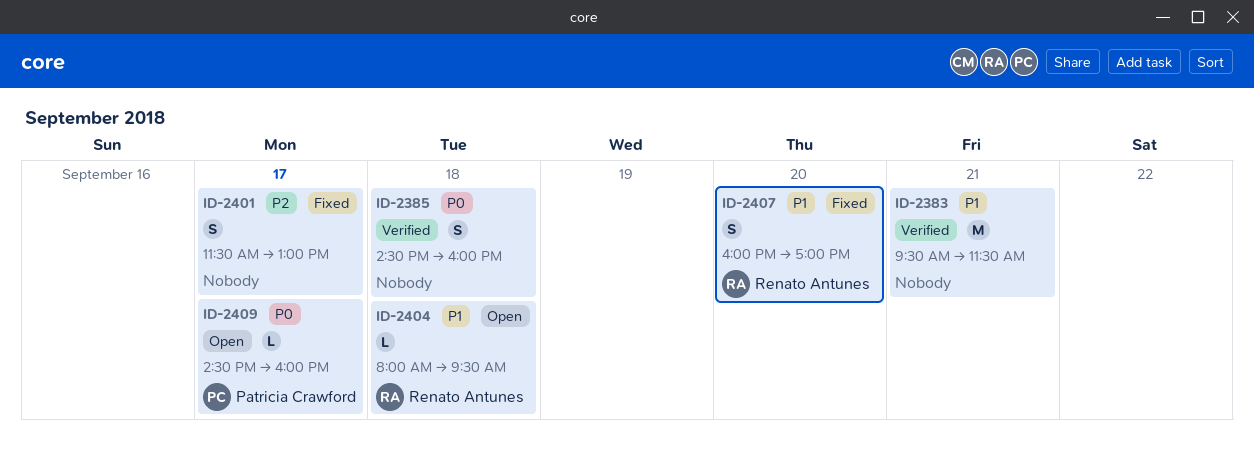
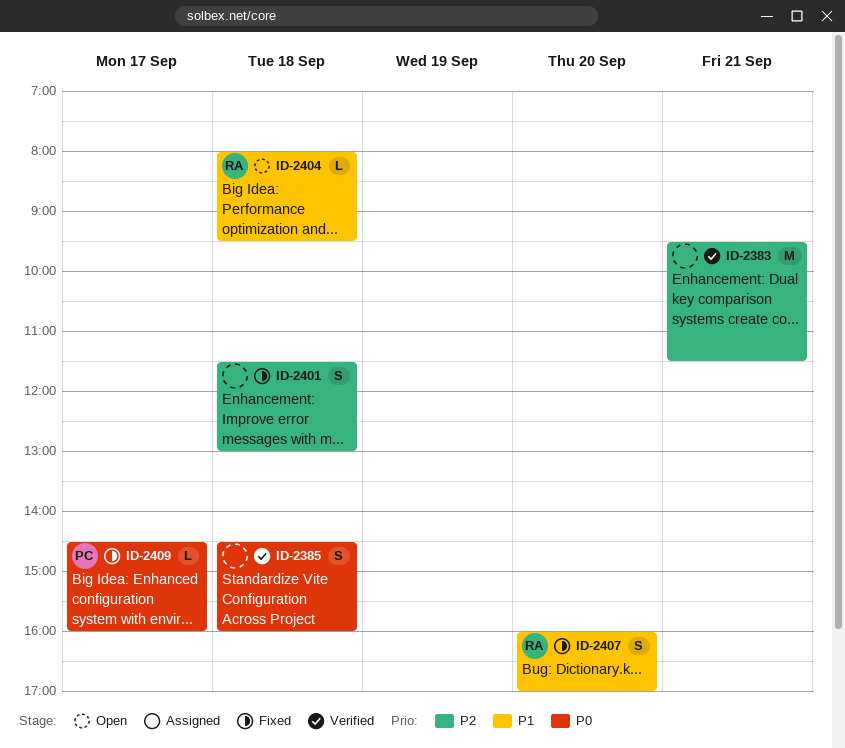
ID-2383, priority: P1 -> P2
ID-2401, day: Sep 17 -> Sep 18
ID-2409, status: Open -> Fixed

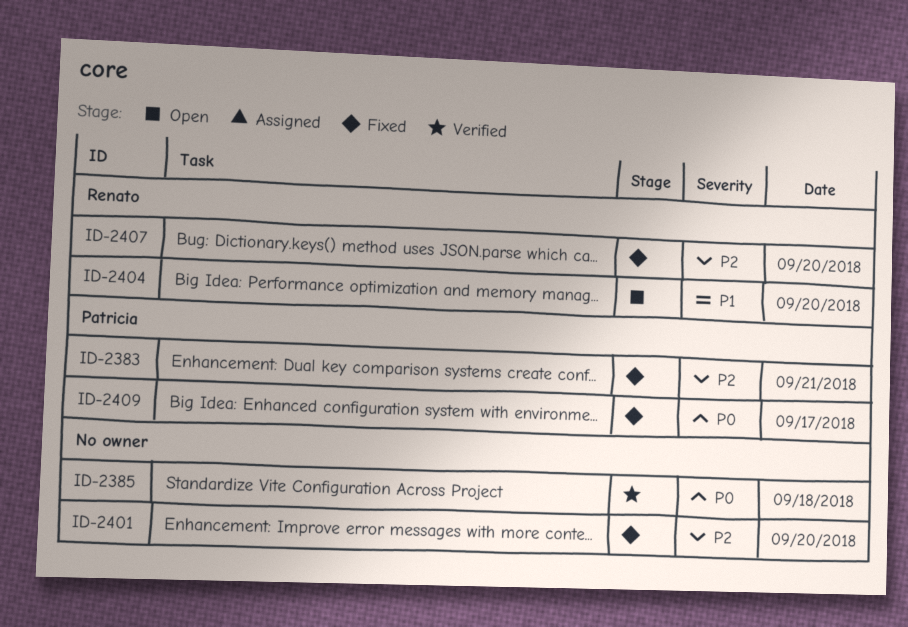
ID-2383, status: Verified -> Fixed
ID-2383, owner: none -> Patricia
ID-2401, day: Sep 18 -> Sep 20
ID-2404, day: Sep 18 -> Sep 20
ID-2407, priority: P1 -> P2

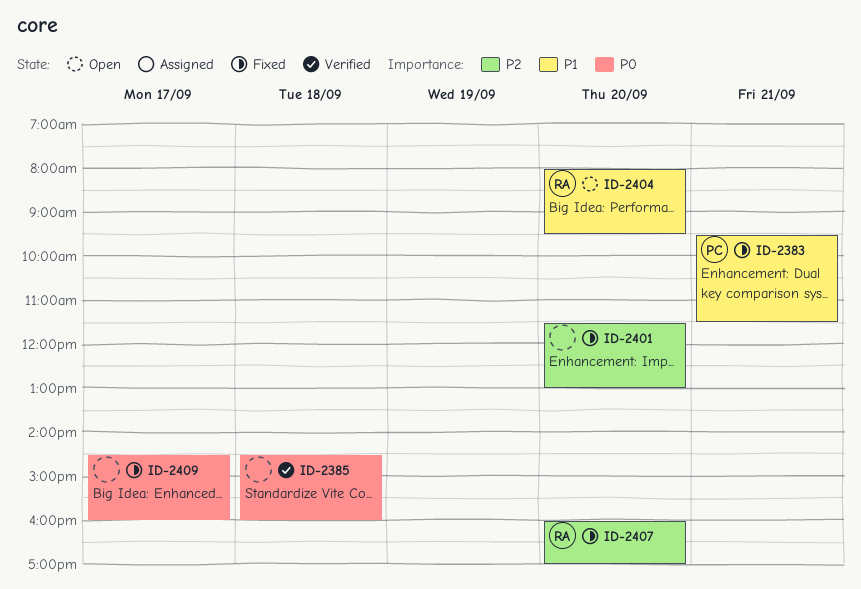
ID-2383, priority: P2 -> P1
ID-2409, owner: Patricia -> none

